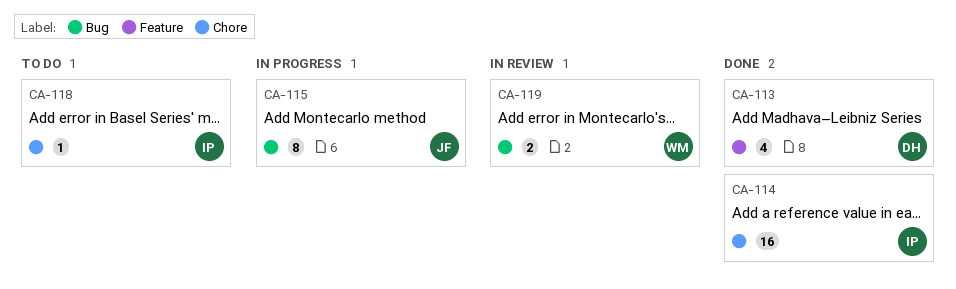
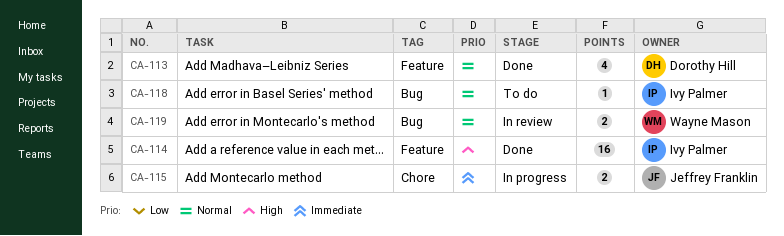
CA-114, label: Chore -> Feature
CA-115, label: Bug -> Chore
CA-115, estimate: 8 -> 2
CA-118, label: Chore -> Bug

